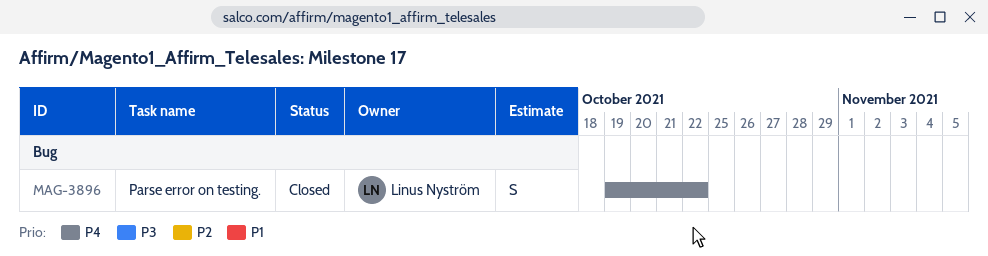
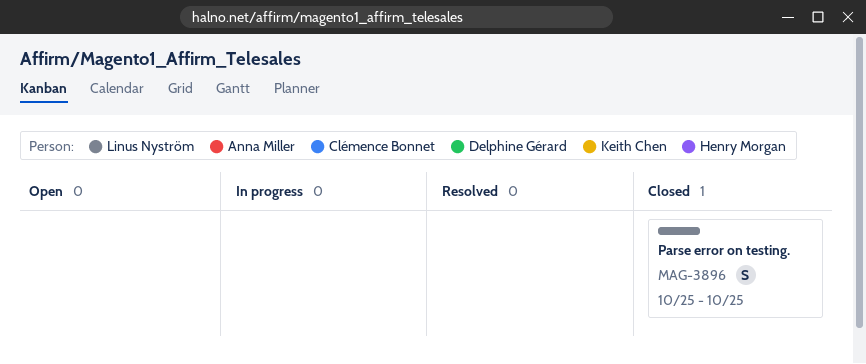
MAG-3896, start: Oct 19 -> Oct 25
MAG-3896, due: Oct 22 -> Oct 25

